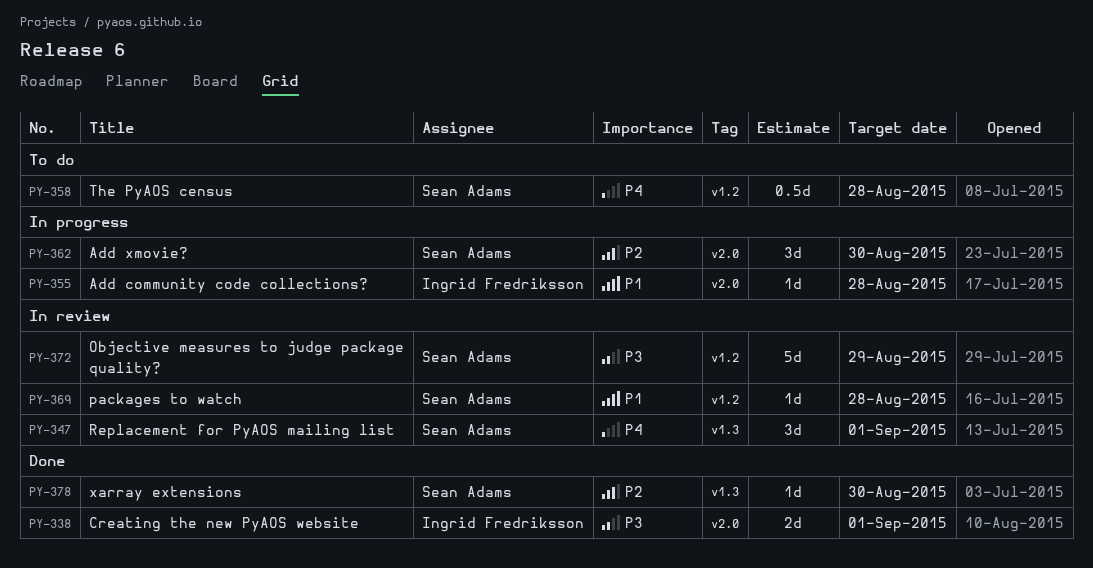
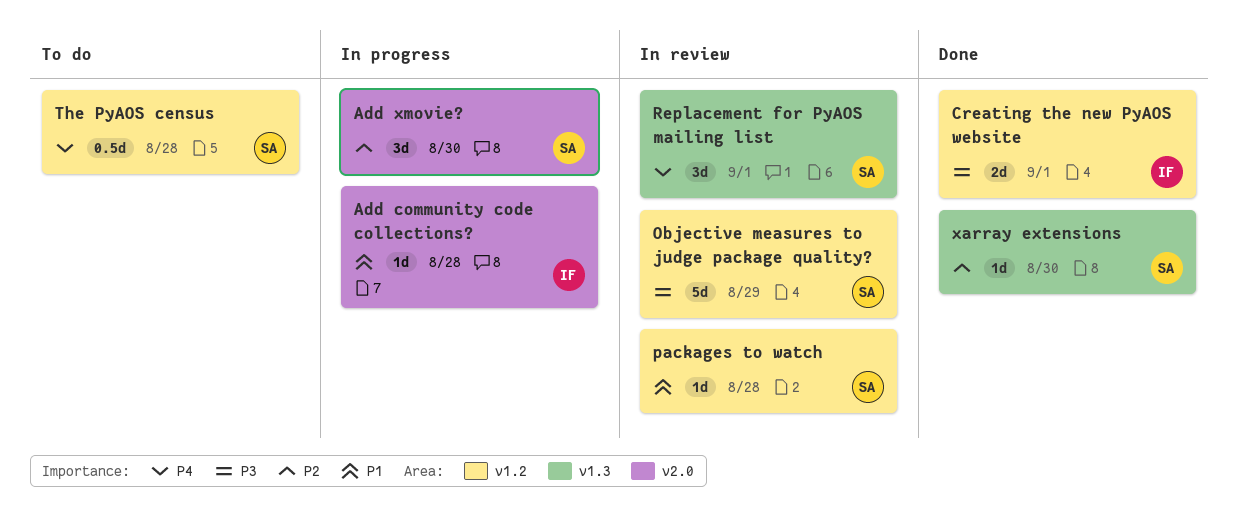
Creating the new PyAOS website, label: v2.0 -> v1.2

